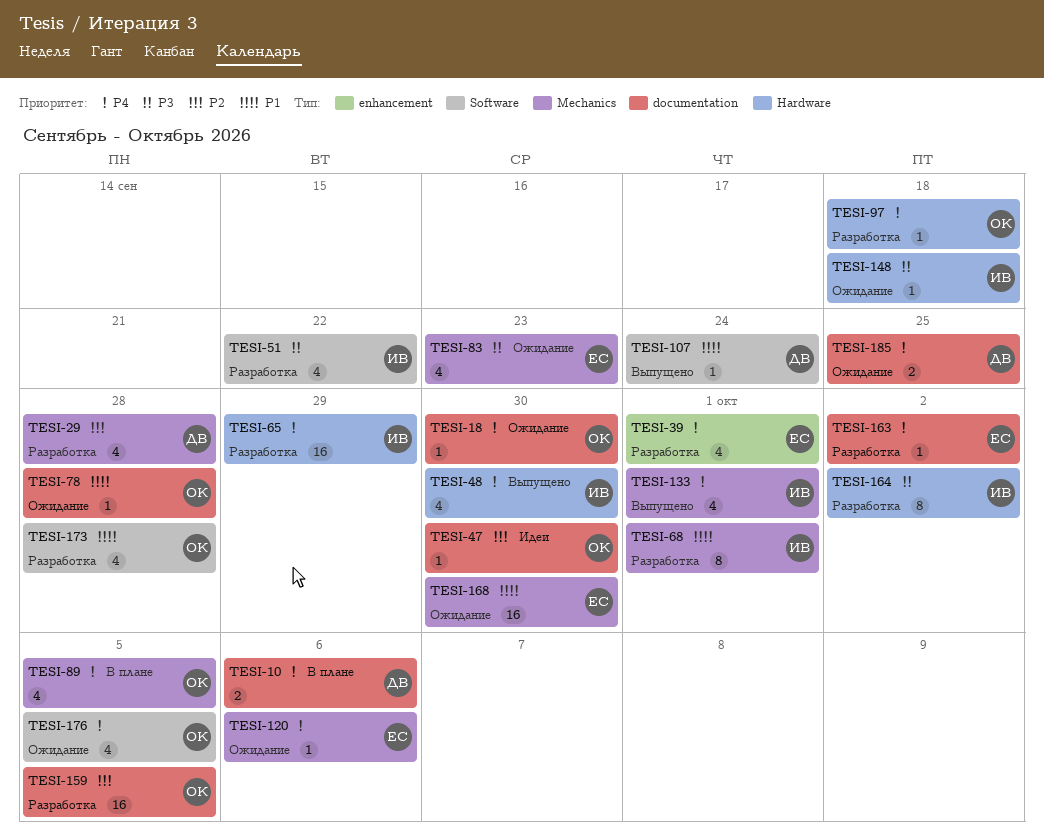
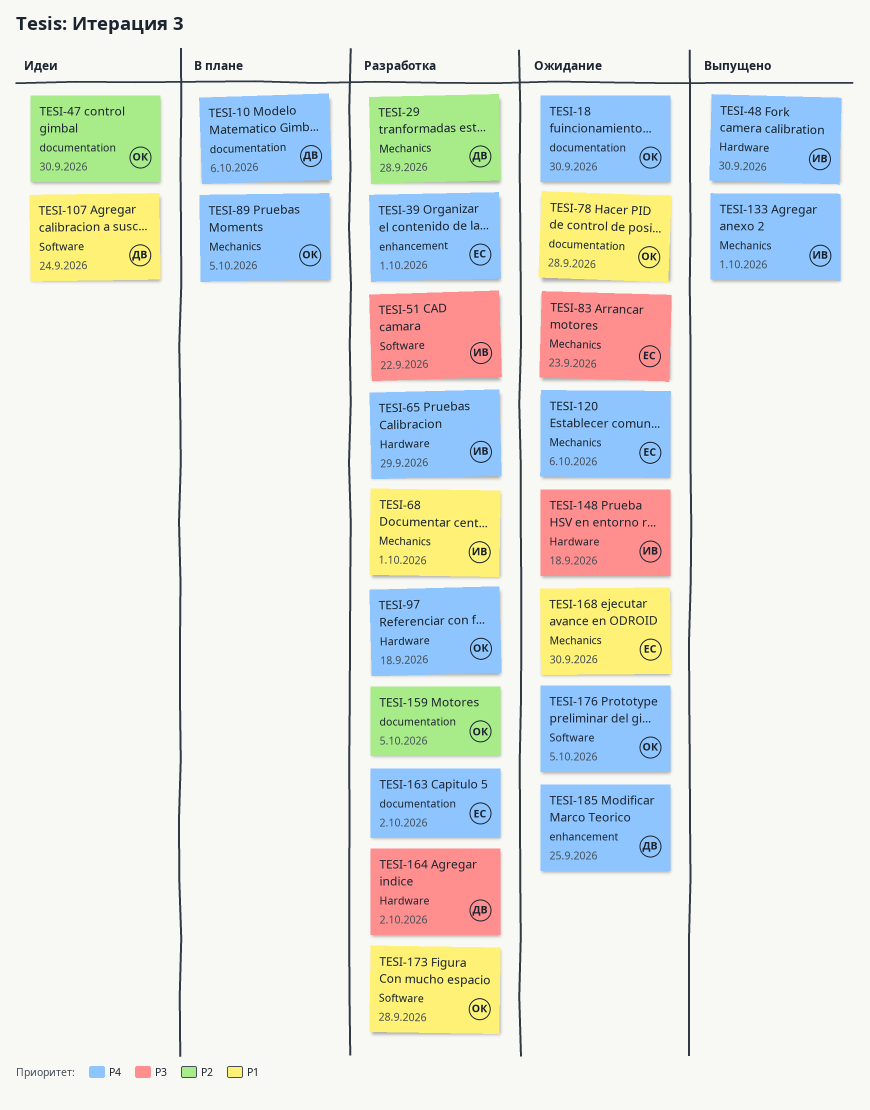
TESI-107, status: Выпущено -> Идеи
TESI-164, owner: ИВ -> ДВ
TESI-185, label: documentation -> enhancement

